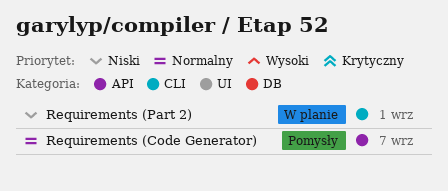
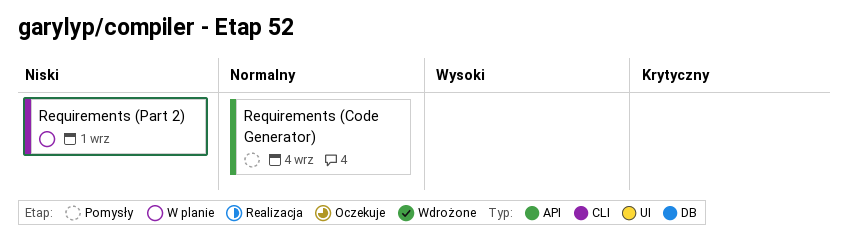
Requirements (Code Generator), due: Sep 7 -> Sep 4

